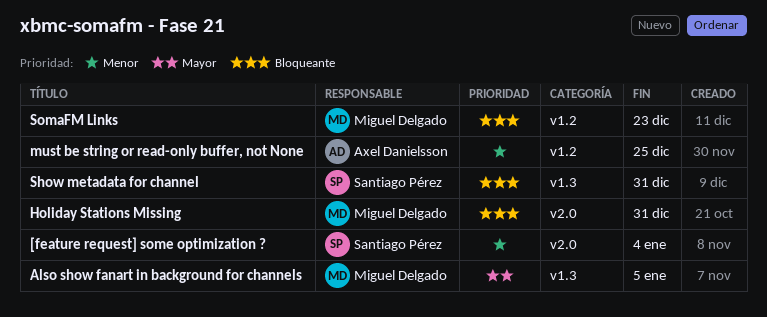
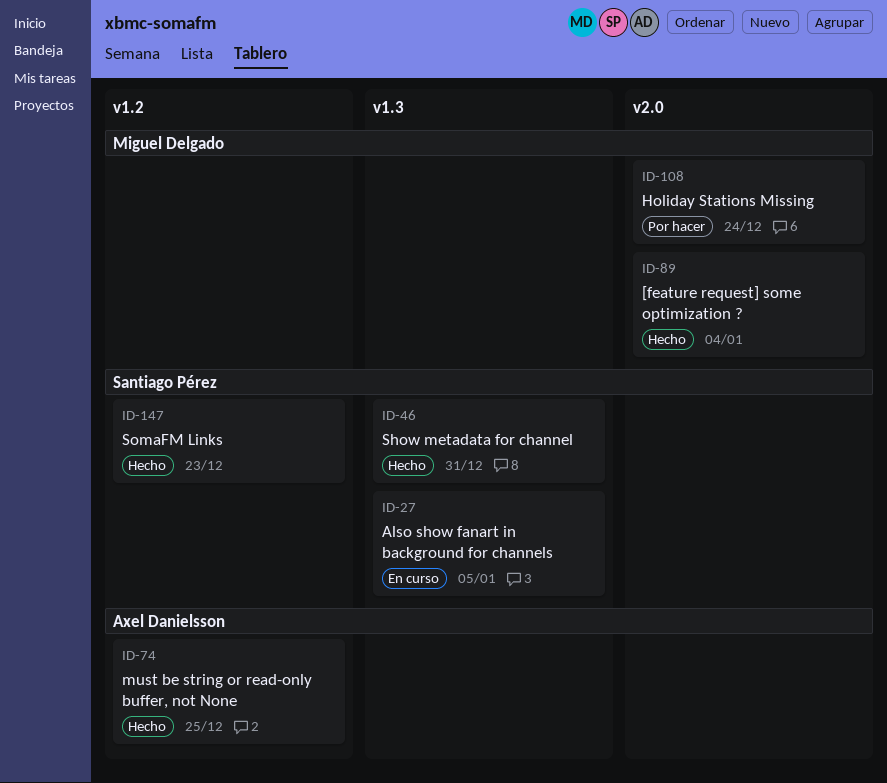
[feature request] some optimization ?, owner: Santiago Pérez -> Miguel Delgado
Also show fanart in background for channels, owner: Miguel Delgado -> Santiago Pérez
Holiday Stations Missing, due: Dec 31 -> Dec 24
SomaFM Links, owner: Miguel Delgado -> Santiago Pérez

